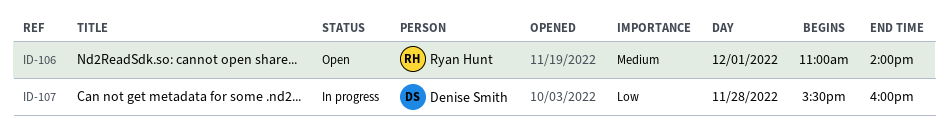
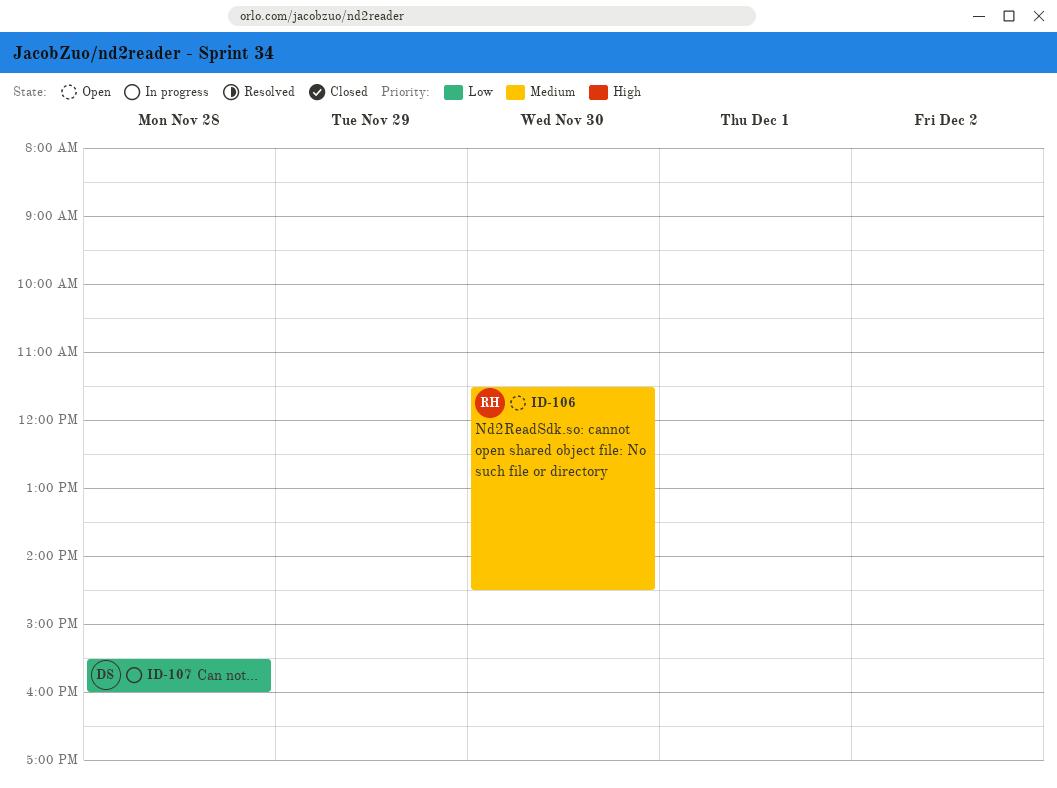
ID-106, day: Dec 1 -> Nov 30
ID-106, begins: 11:00 -> 11:30
ID-106, ends: 14:00 -> 14:30

